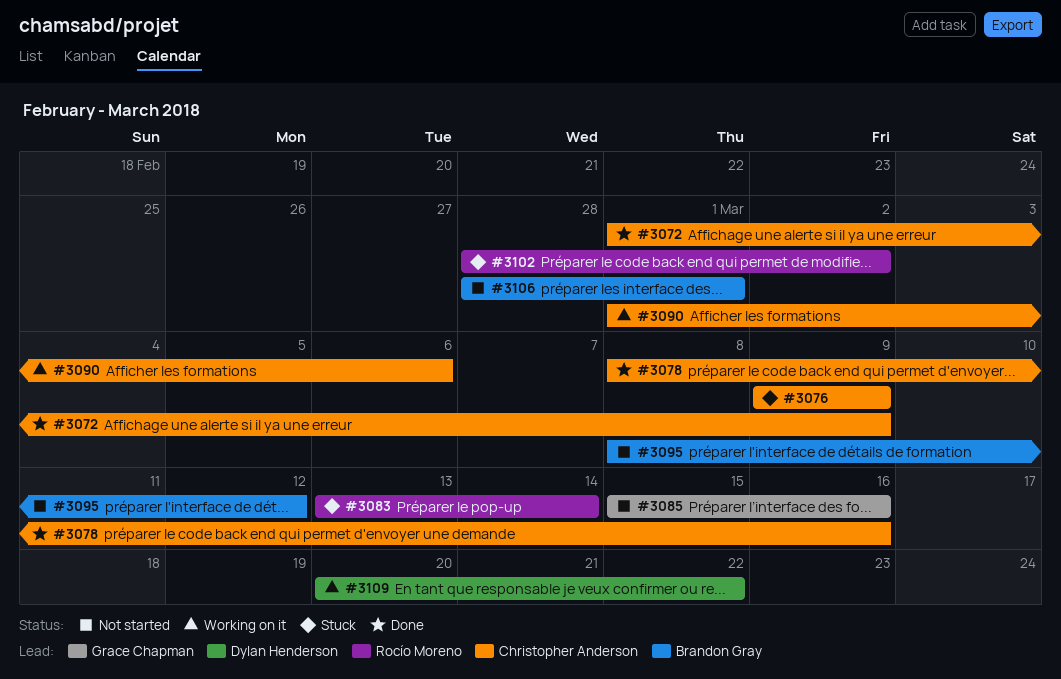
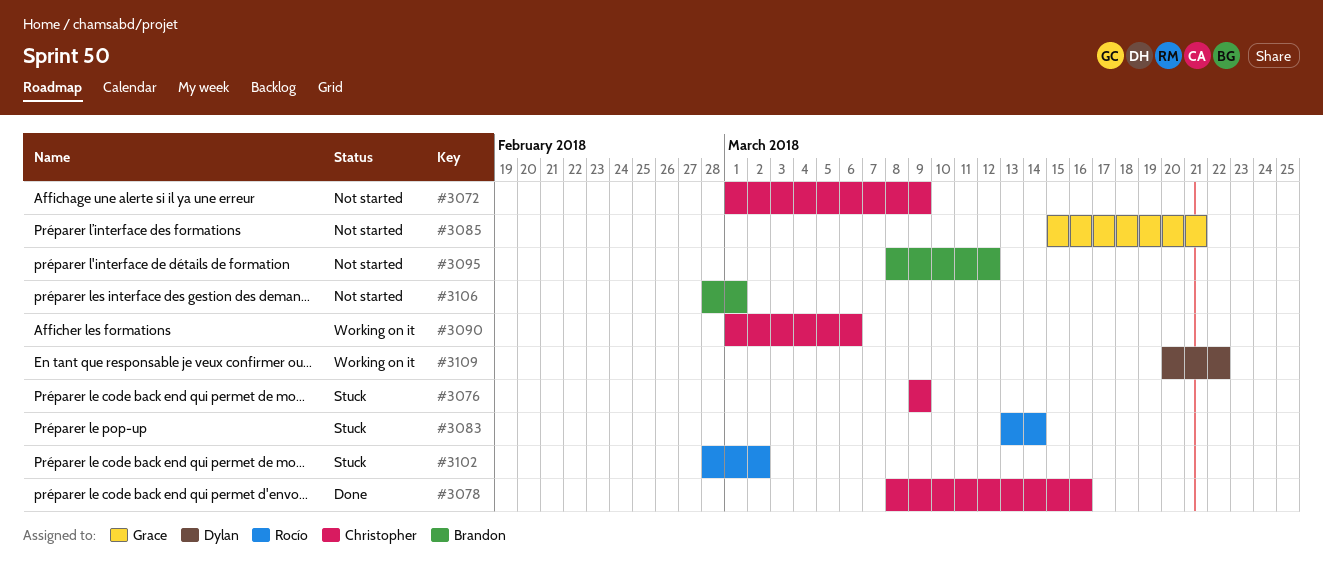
#3072, status: Done -> Not started
#3085, due: Mar 16 -> Mar 21

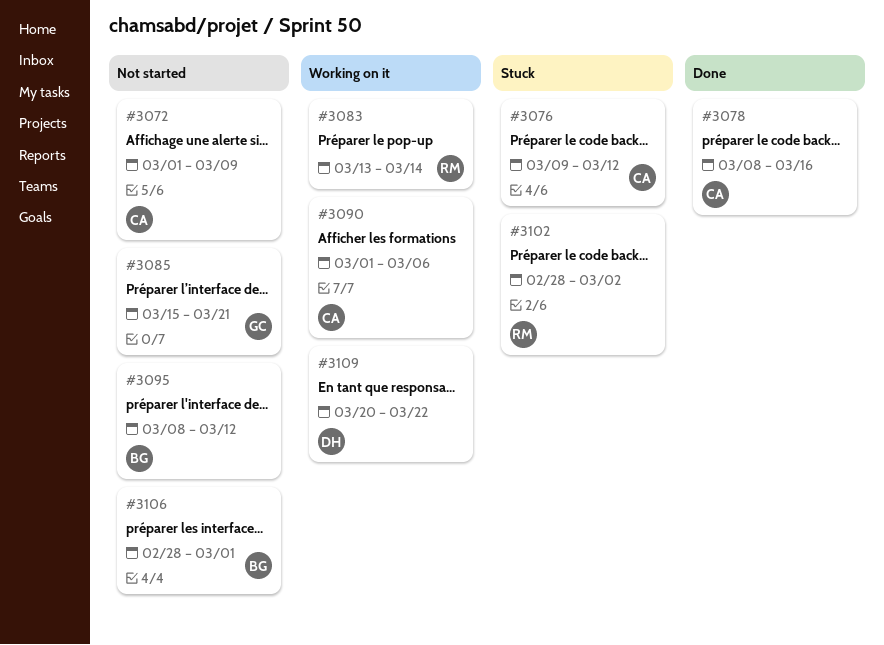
#3076, due: Mar 9 -> Mar 12
#3083, status: Stuck -> Working on it

